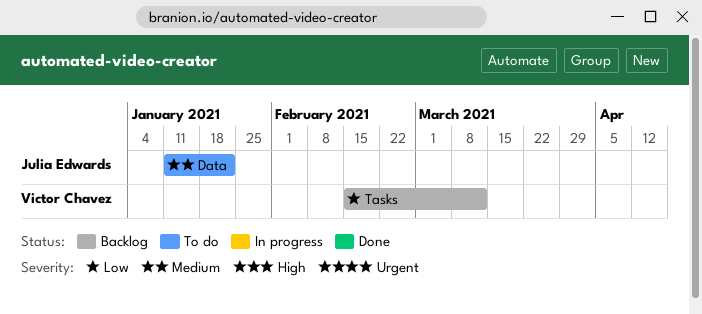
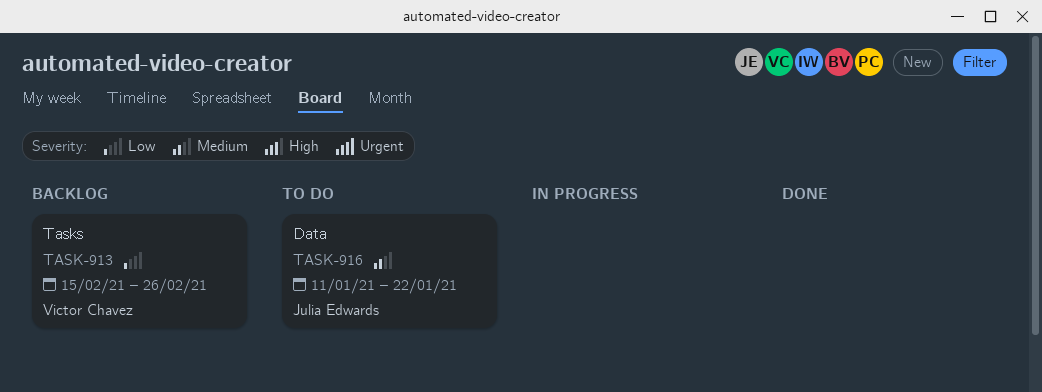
Tasks, due: Mar 12 -> Feb 26

